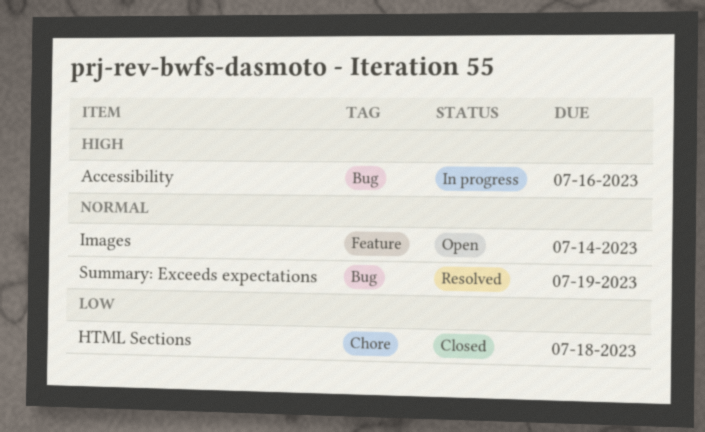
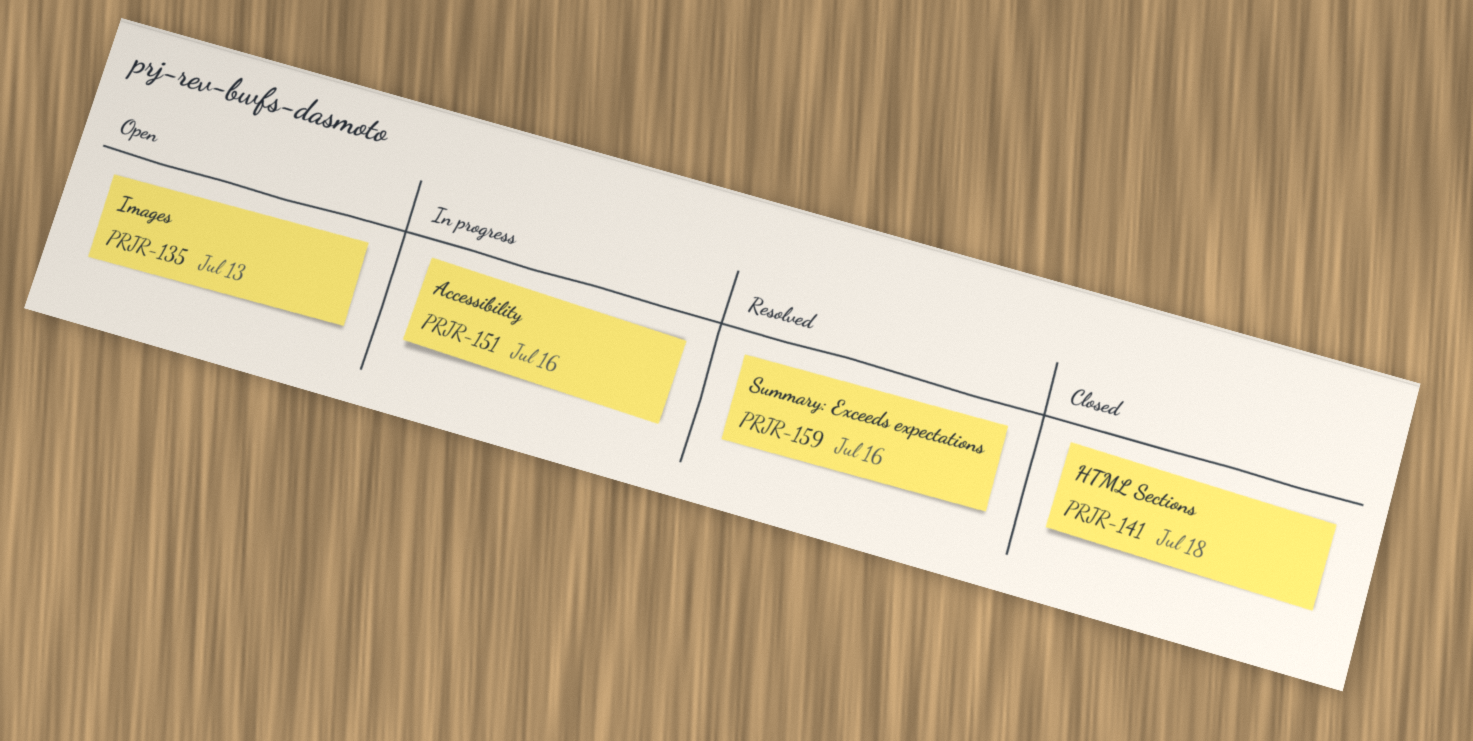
Images, due: Jul 14 -> Jul 13
Summary: Exceeds expectations, due: Jul 19 -> Jul 16

